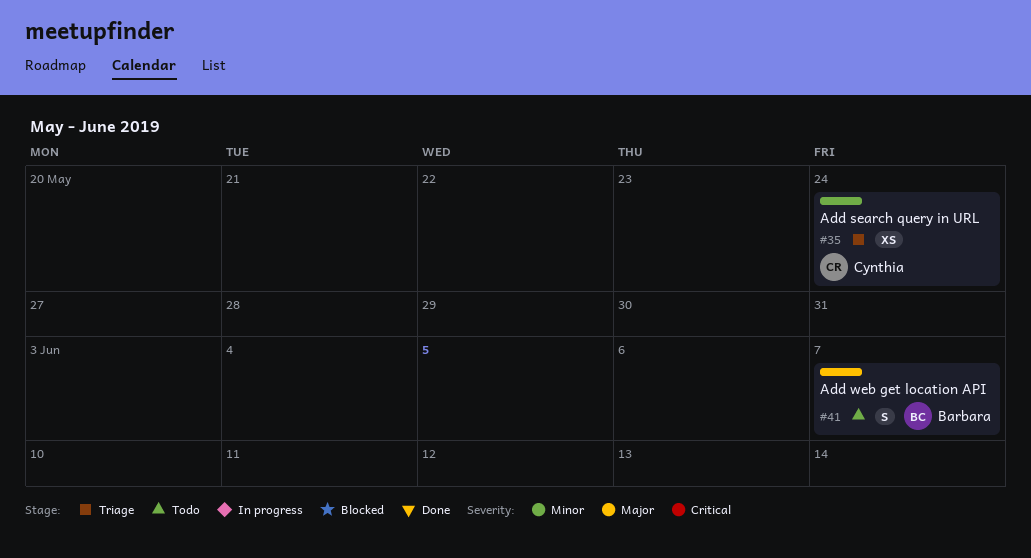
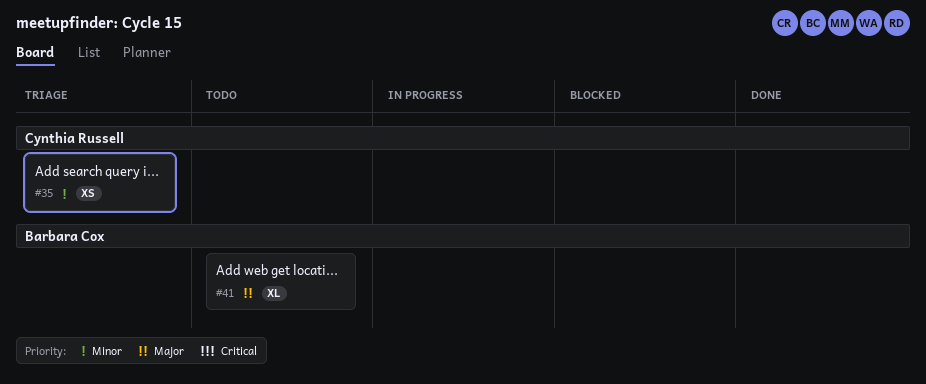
#41, estimate: S -> XL

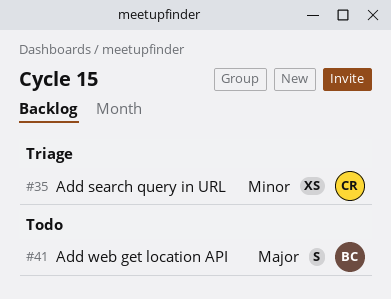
#41, estimate: XL -> S

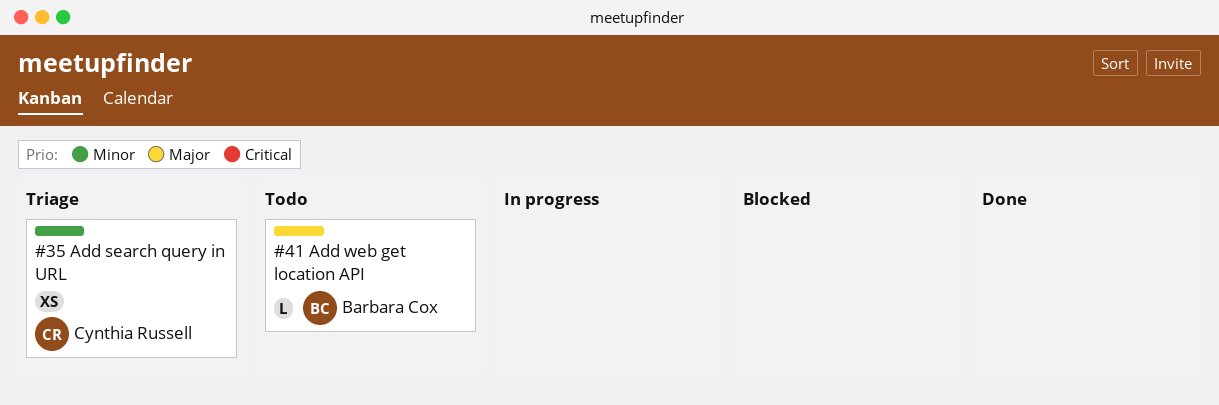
#41, estimate: S -> L

